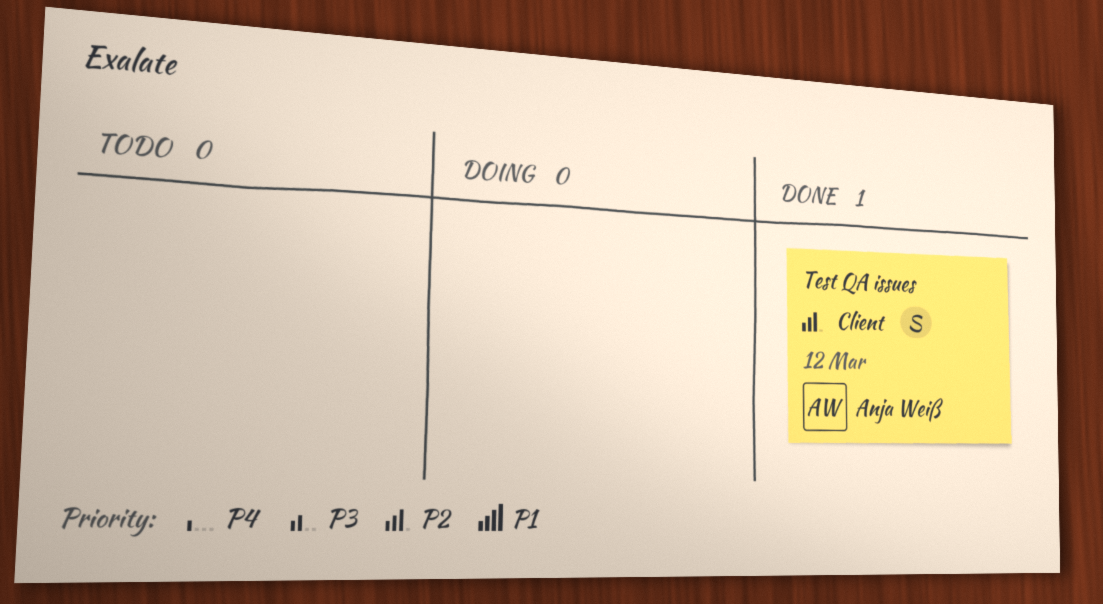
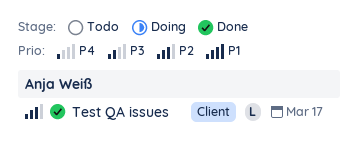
Test QA issues, estimate: S -> L
Test QA issues, due: Mar 12 -> Mar 17

